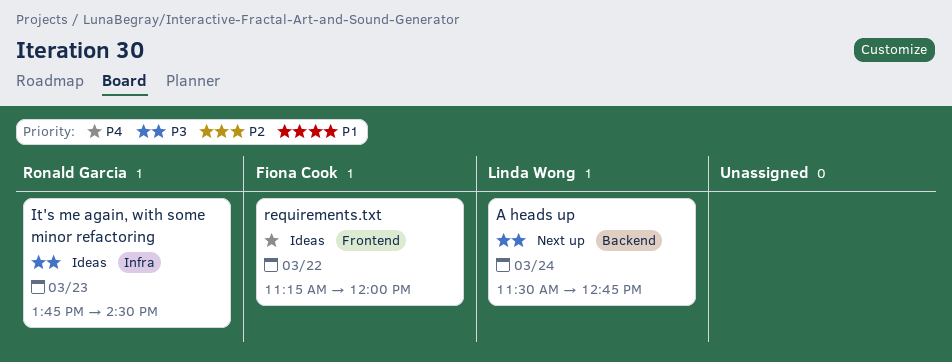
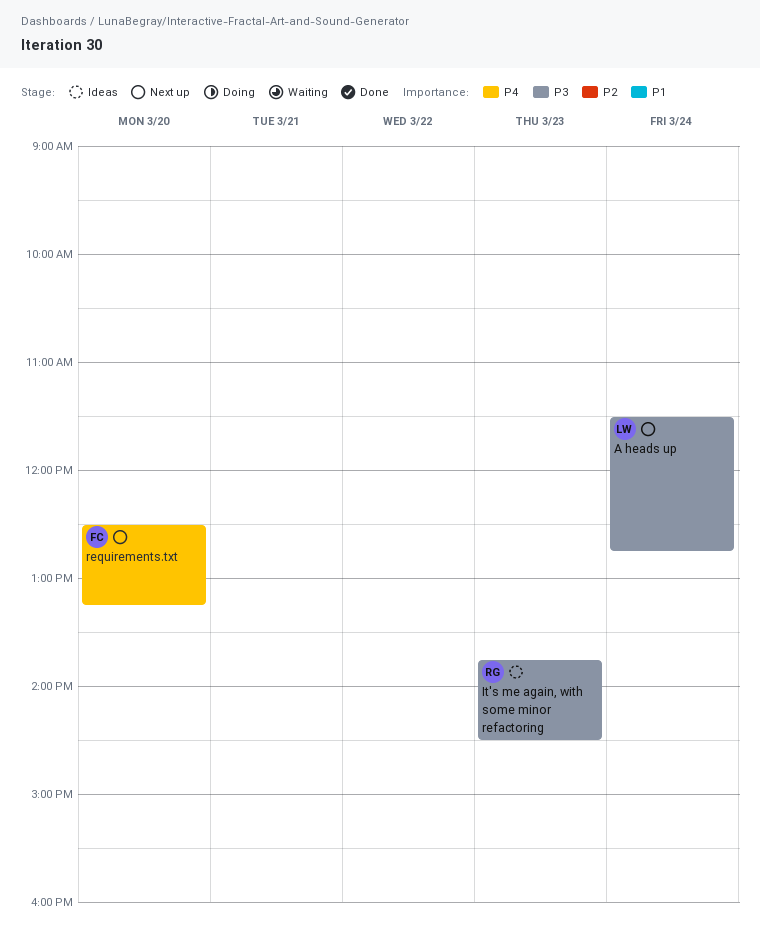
requirements.txt, status: Ideas -> Next up
requirements.txt, day: Mar 22 -> Mar 20
requirements.txt, begins: 11:15 -> 12:30
requirements.txt, ends: 12:00 -> 13:15

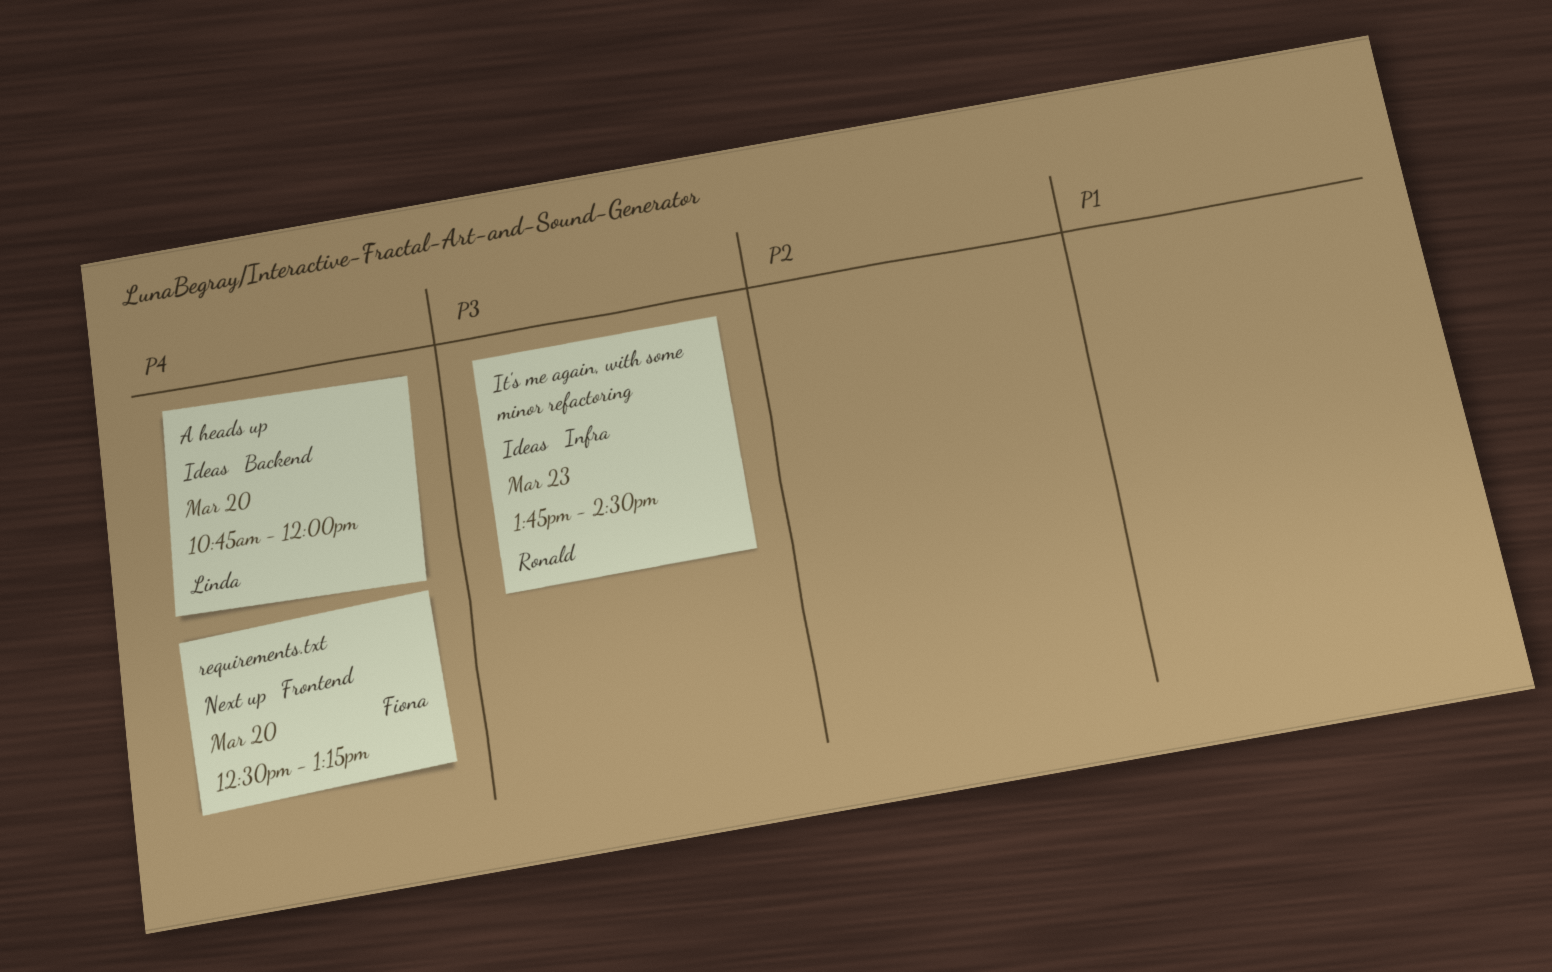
A heads up, status: Next up -> Ideas
A heads up, priority: P3 -> P4
A heads up, day: Mar 24 -> Mar 20
A heads up, begins: 11:30 -> 10:45
A heads up, ends: 12:45 -> 12:00

